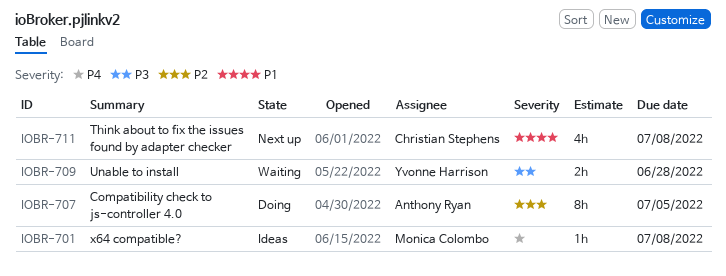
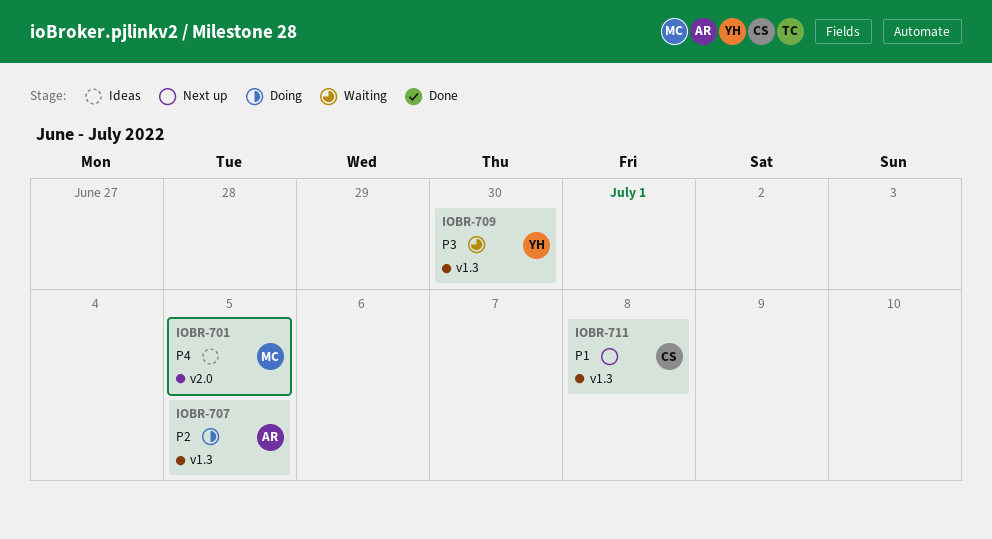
IOBR-701, due: Jul 8 -> Jul 5
IOBR-709, due: Jun 28 -> Jun 30

